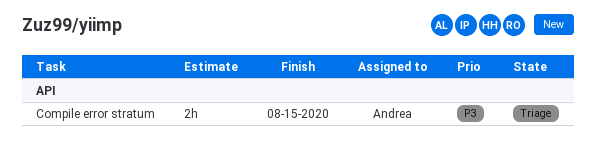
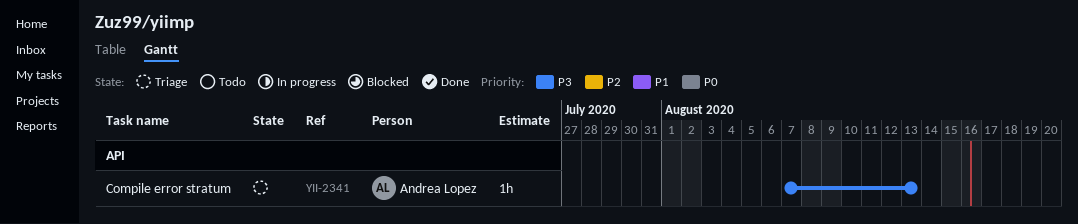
Compile error stratum, estimate: 2h -> 1h
Compile error stratum, due: Aug 15 -> Aug 13

